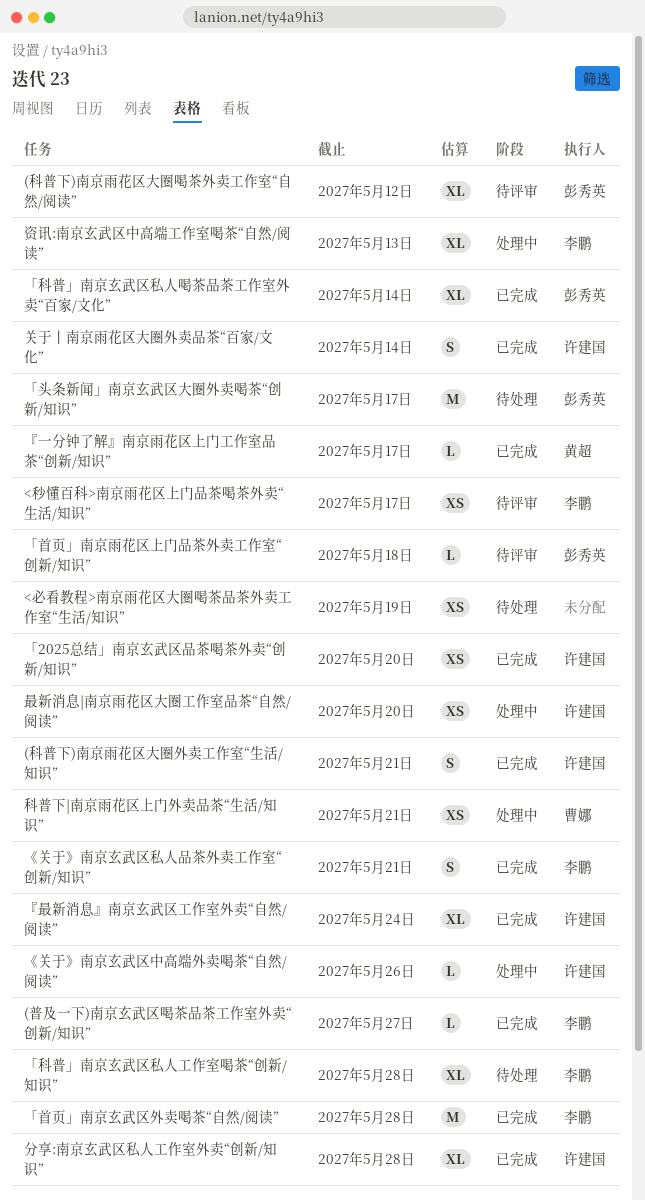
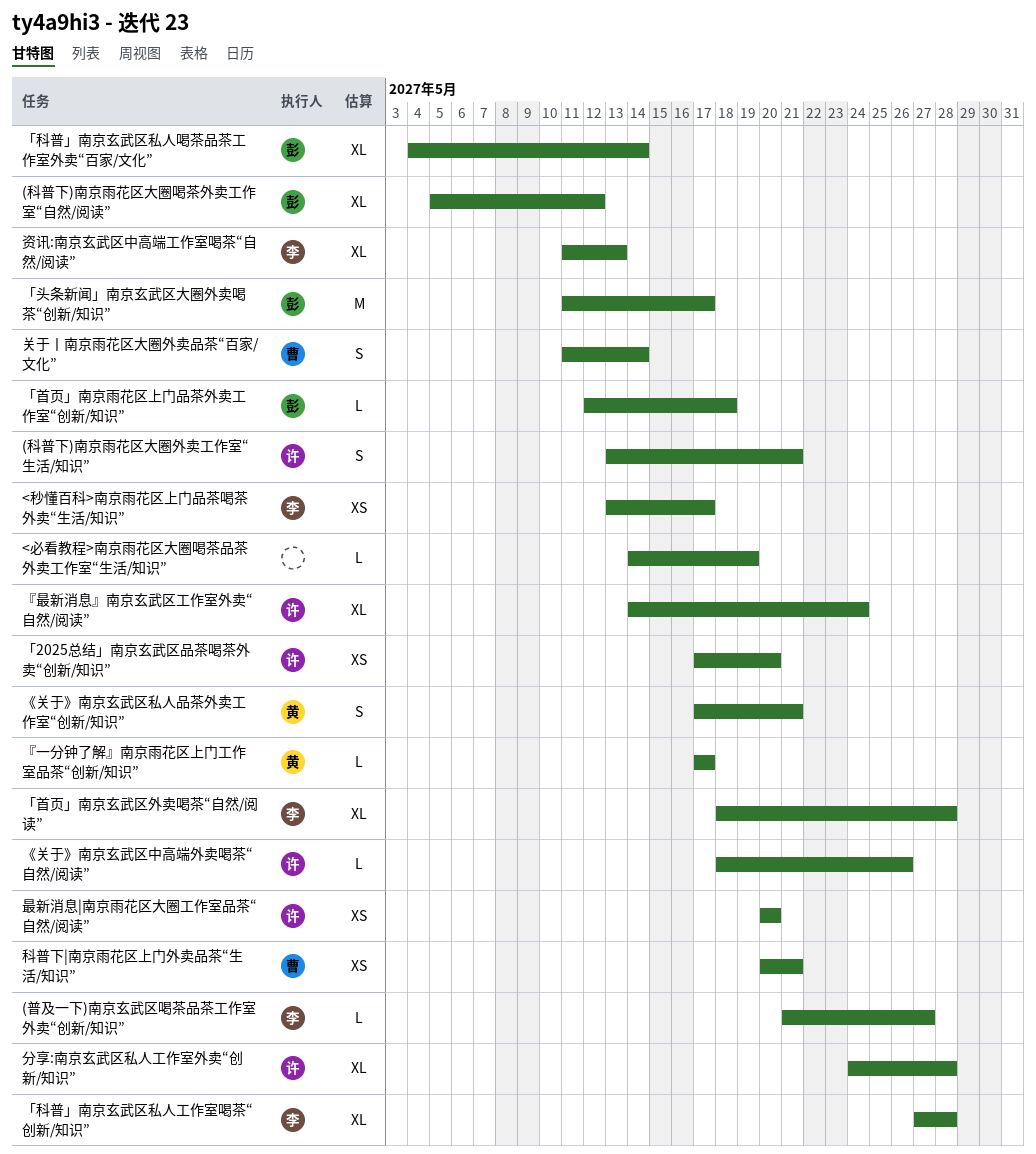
<必看教程>南京雨花区大圈喝茶品茶外卖工作室“生活/知识”, estimate: XS -> L
《关于》南京玄武区私人品茶外卖工作室“创新/知识”, owner: 李鹏 -> 黄超
「首页」南京玄武区外卖喝茶“自然/阅读”, estimate: M -> XL
关于丨南京雨花区大圈外卖品茶“百家/文化”, owner: 许建国 -> 曹娜

